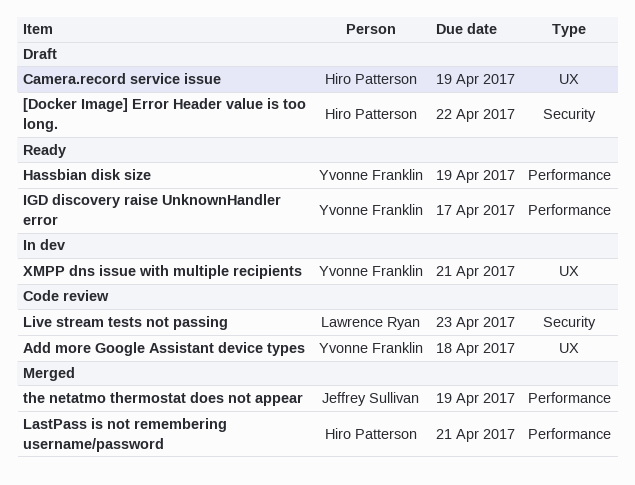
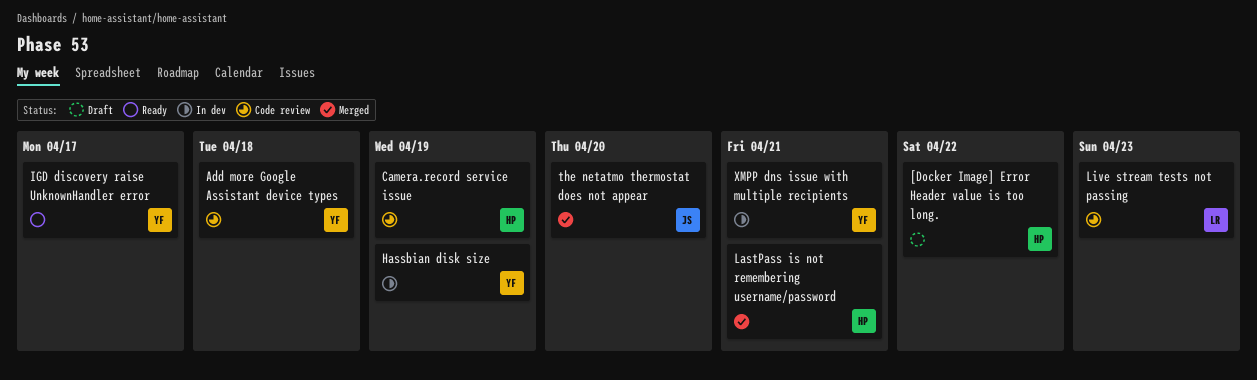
Camera.record service issue, status: Draft -> Code review
Hassbian disk size, status: Ready -> In dev
the netatmo thermostat does not appear, due: Apr 19 -> Apr 20

